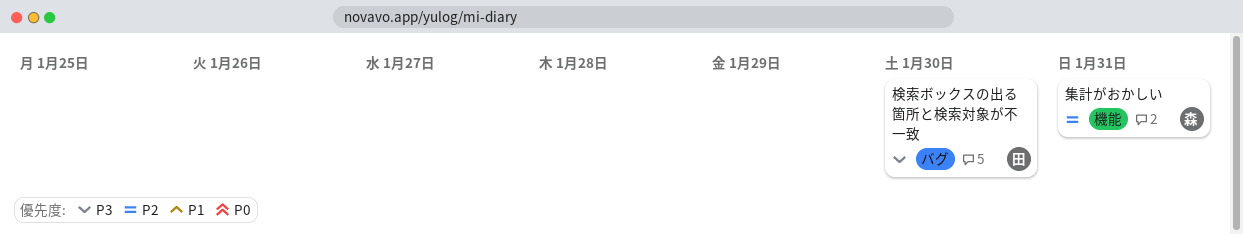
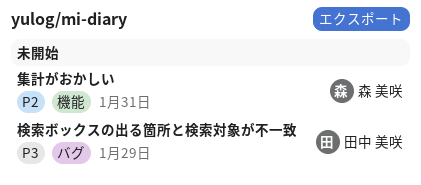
検索ボックスの出る箇所と検索対象が不一致, due: Jan 30 -> Jan 29

